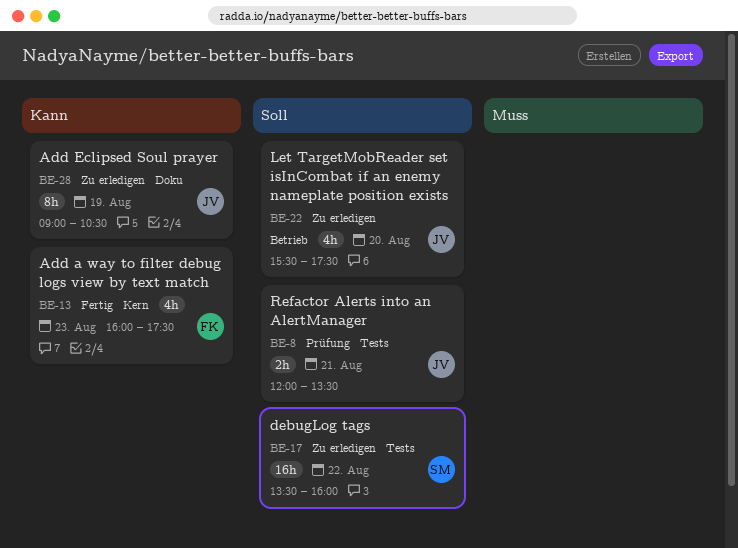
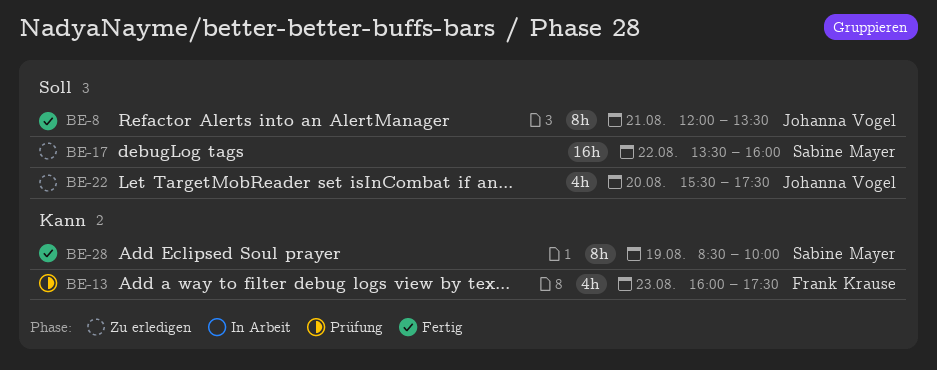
BE-8, status: Prüfung -> Fertig
BE-8, estimate: 2h -> 8h
BE-13, status: Fertig -> Prüfung
BE-28, status: Zu erledigen -> Fertig
BE-28, owner: Johanna Vogel -> Sabine Mayer
BE-28, begins: 09:00 -> 08:30
BE-28, ends: 10:30 -> 10:00

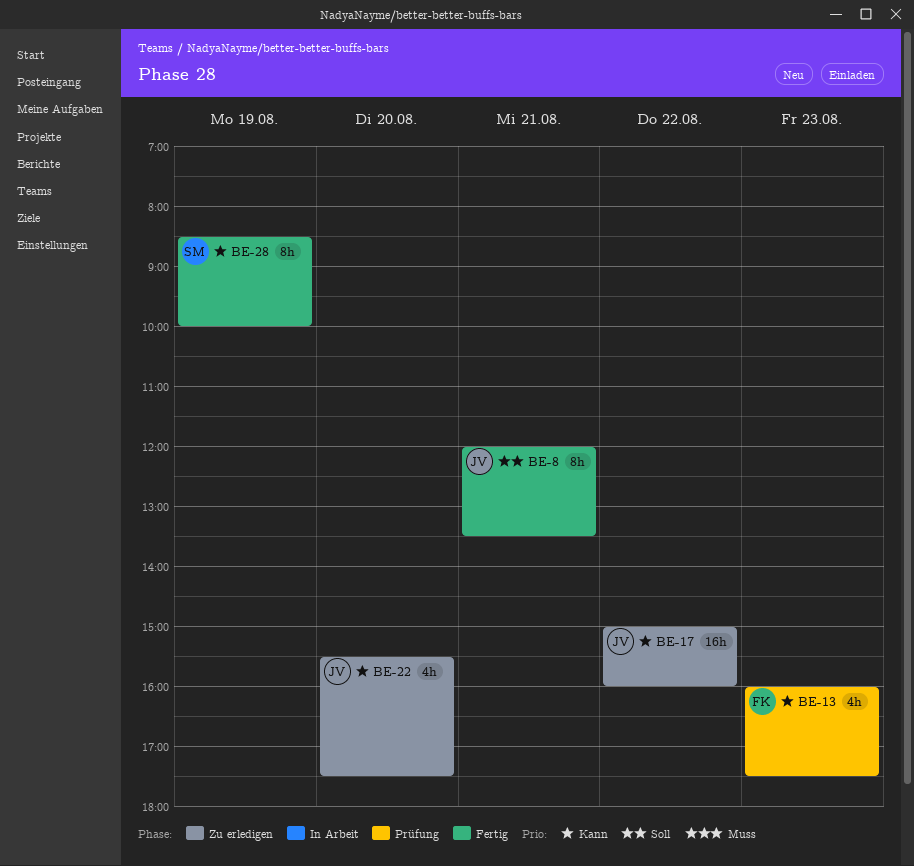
BE-17, owner: Sabine Mayer -> Johanna Vogel
BE-17, priority: Soll -> Kann
BE-17, begins: 13:30 -> 15:00
BE-22, priority: Soll -> Kann

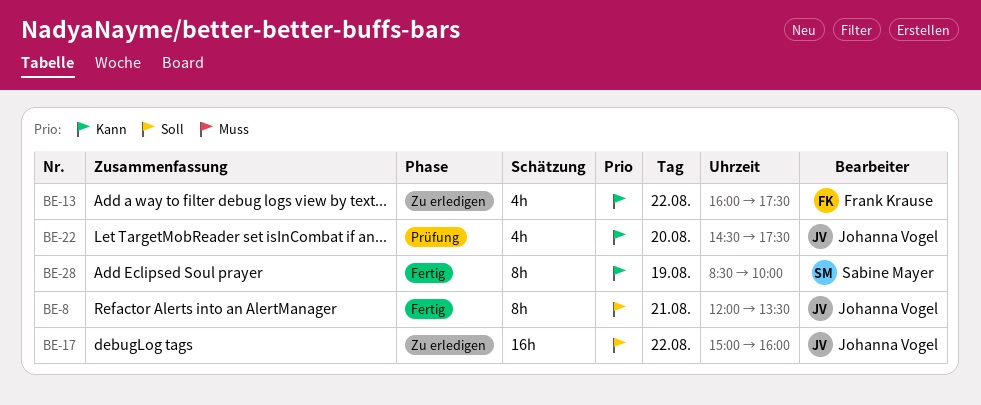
BE-13, status: Prüfung -> Zu erledigen
BE-13, day: Aug 23 -> Aug 22
BE-17, priority: Kann -> Soll
BE-22, status: Zu erledigen -> Prüfung
BE-22, begins: 15:30 -> 14:30

